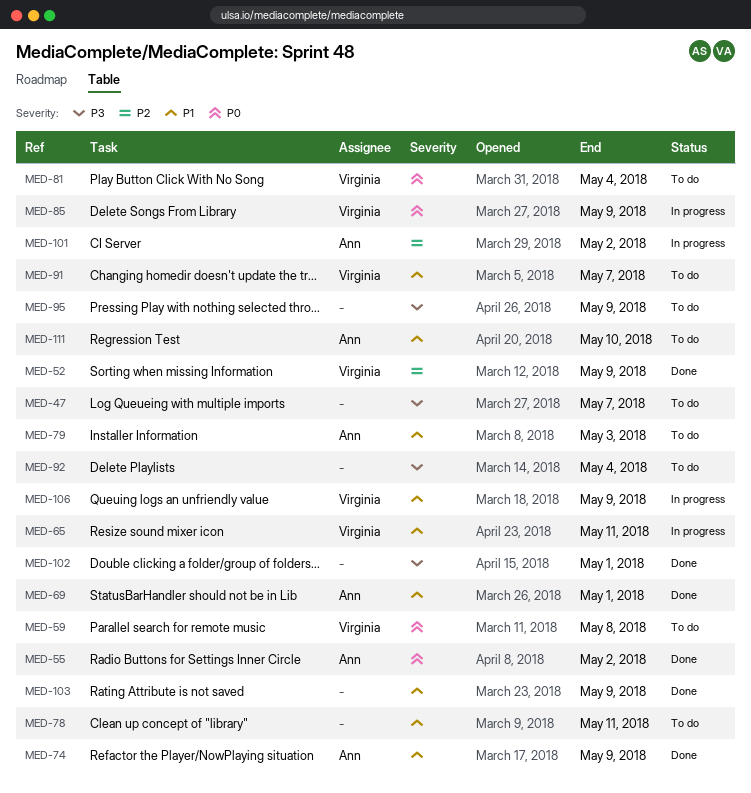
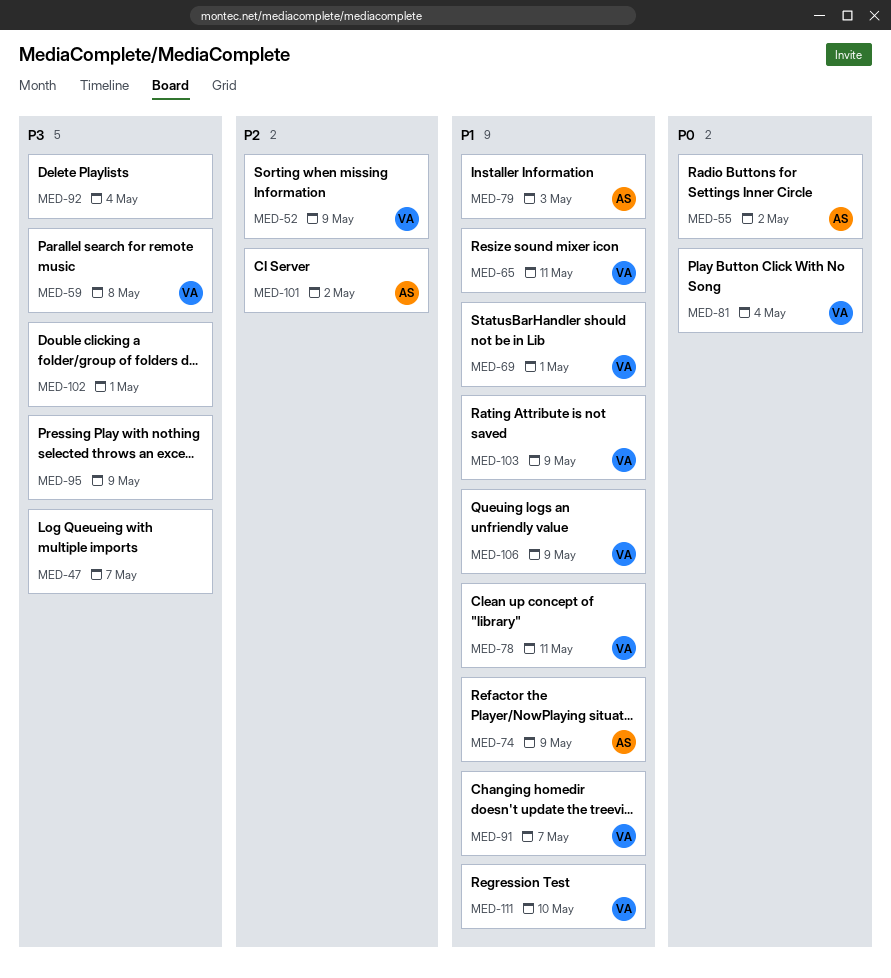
MED-59, priority: P0 -> P3
MED-69, owner: Ann -> Virginia
MED-78, owner: none -> Virginia
MED-85: present -> none
MED-103, owner: none -> Virginia
MED-111, owner: Ann -> Virginia

